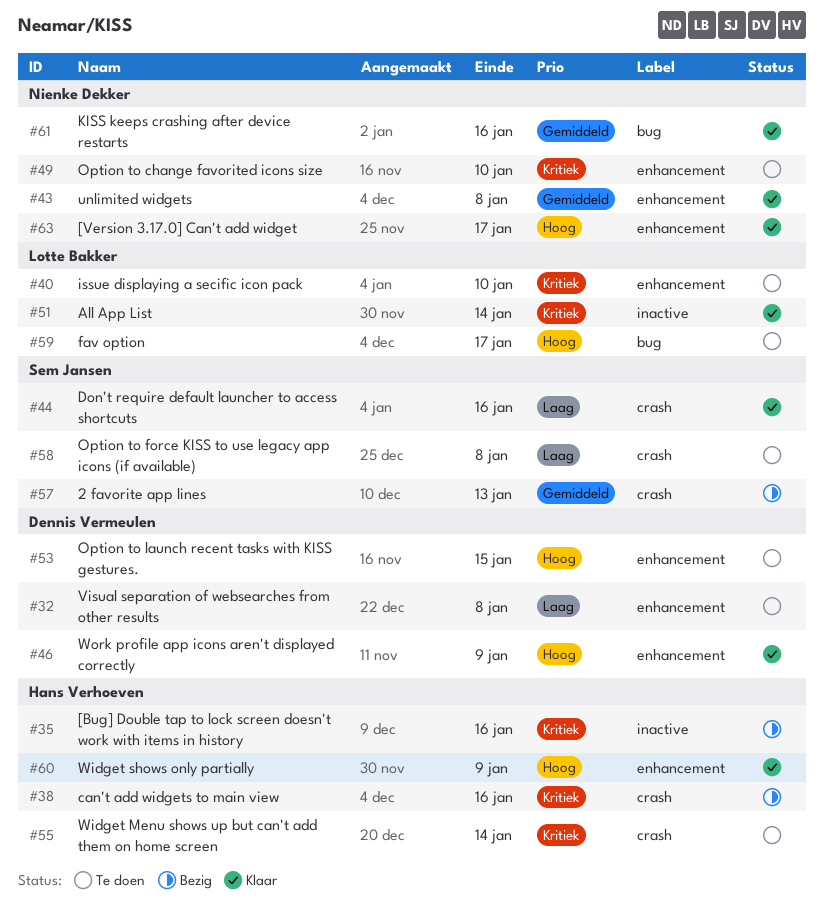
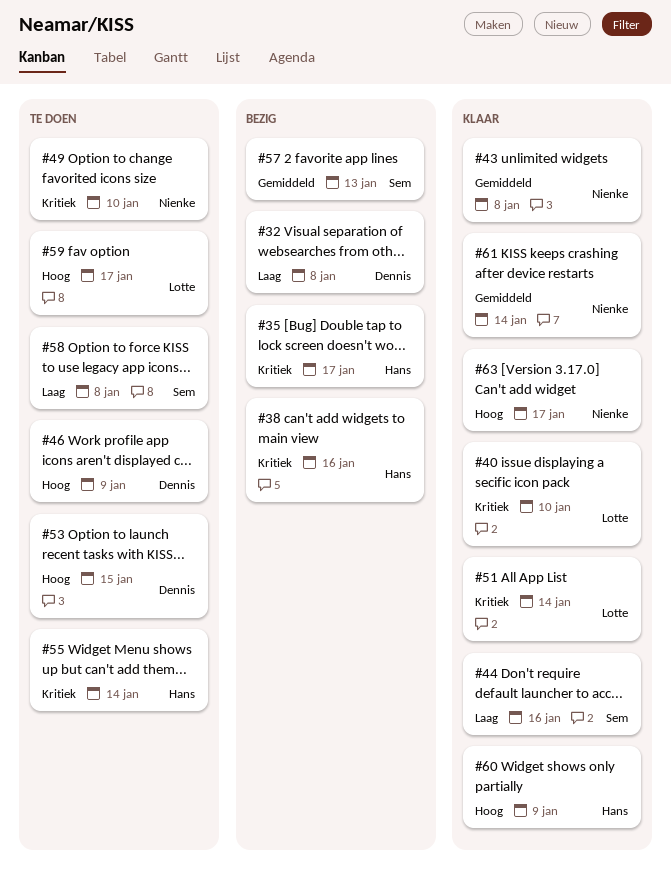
#32, status: Te doen -> Bezig
#35, due: Jan 16 -> Jan 17
#40, status: Te doen -> Klaar
#46, status: Klaar -> Te doen
#61, due: Jan 16 -> Jan 14

